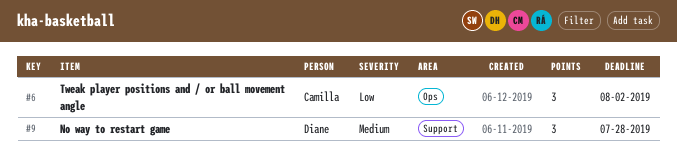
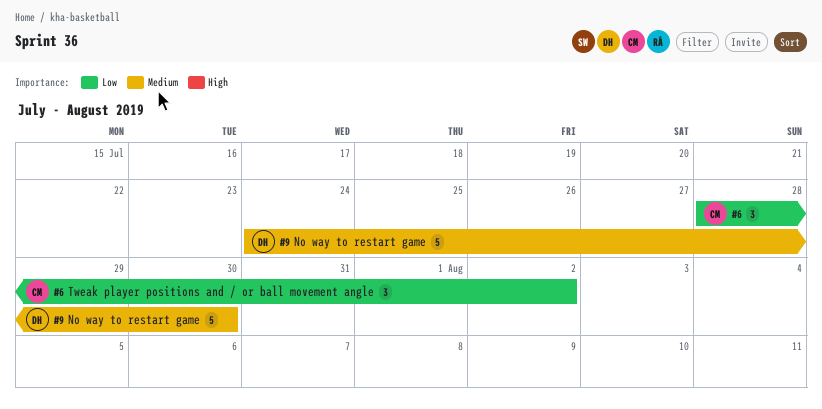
#9, estimate: 3 -> 5
#9, due: Jul 28 -> Jul 30

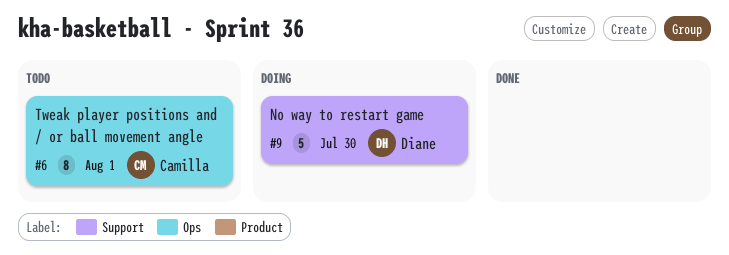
#6, estimate: 3 -> 8
#6, due: Aug 2 -> Aug 1

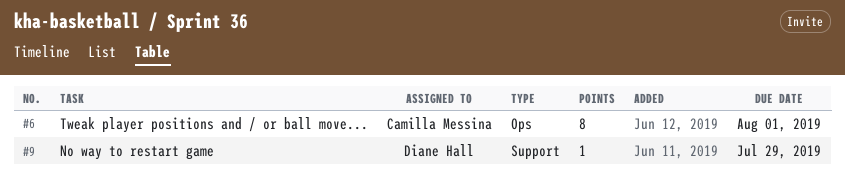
#9, estimate: 5 -> 1
#9, due: Jul 30 -> Jul 29

